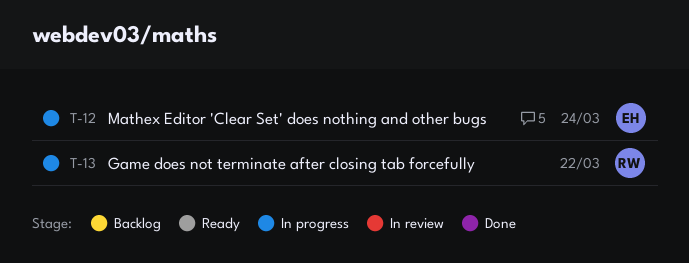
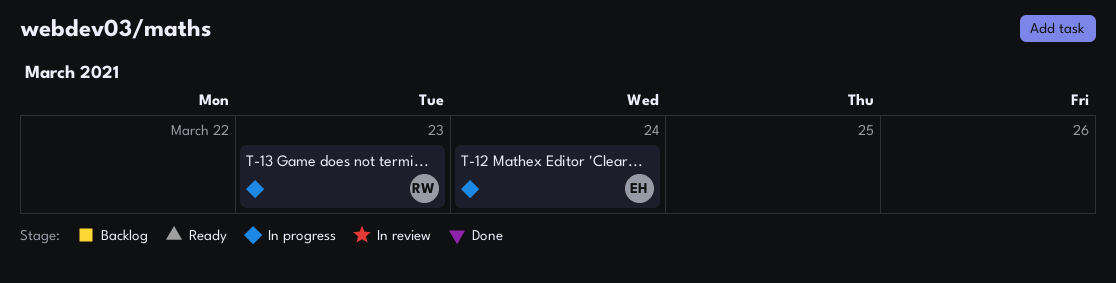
T-13, due: Mar 22 -> Mar 23

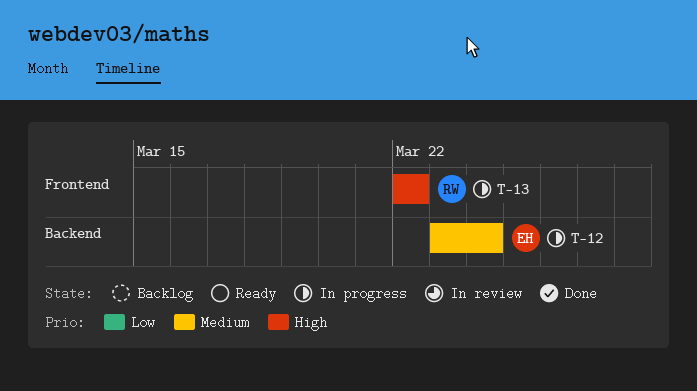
T-13, due: Mar 23 -> Mar 22

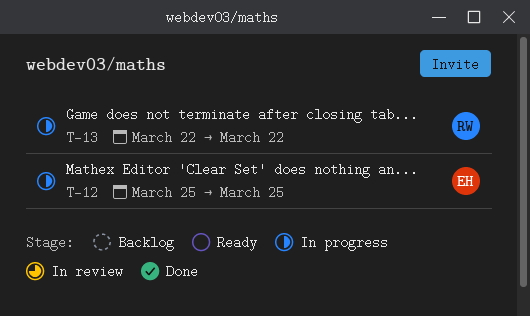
T-12, start: Mar 23 -> Mar 25
T-12, due: Mar 24 -> Mar 25

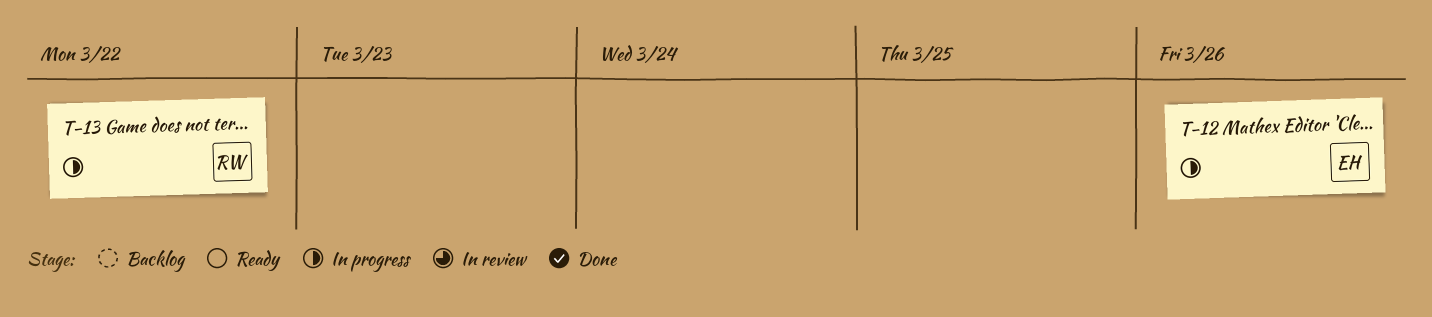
T-12, due: Mar 25 -> Mar 26

